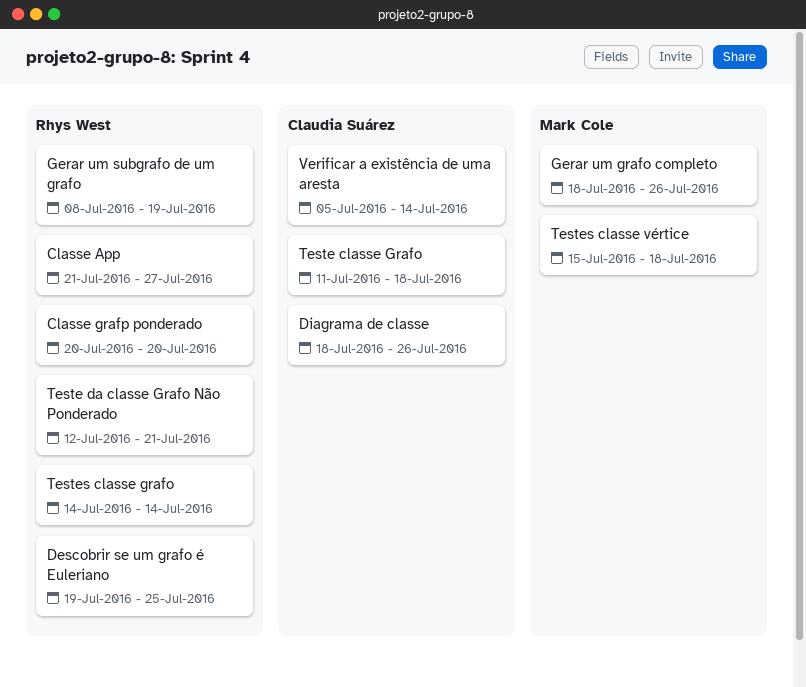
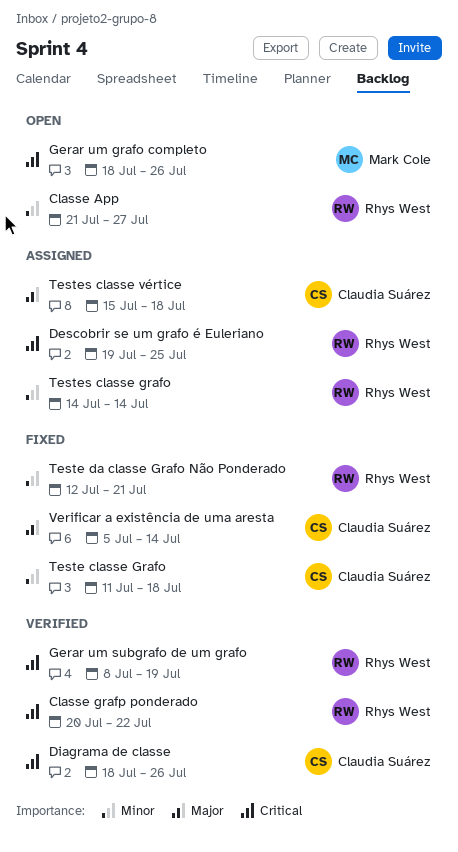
Classe grafp ponderado, due: Jul 20 -> Jul 22
Testes classe vértice, owner: Mark Cole -> Claudia Suárez

